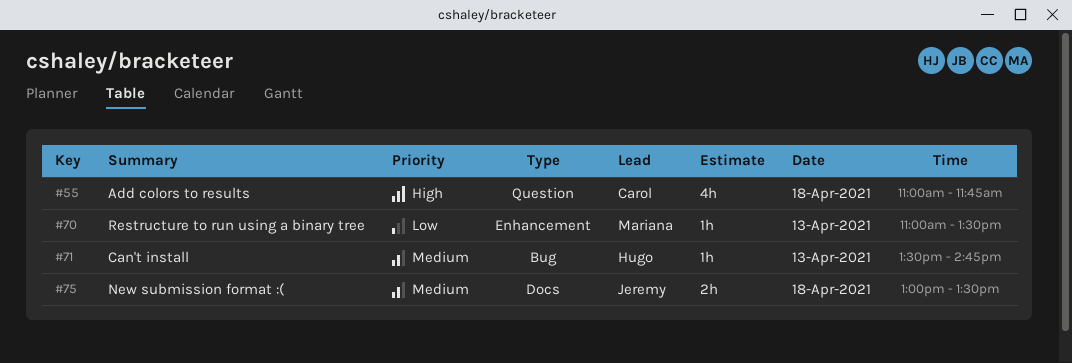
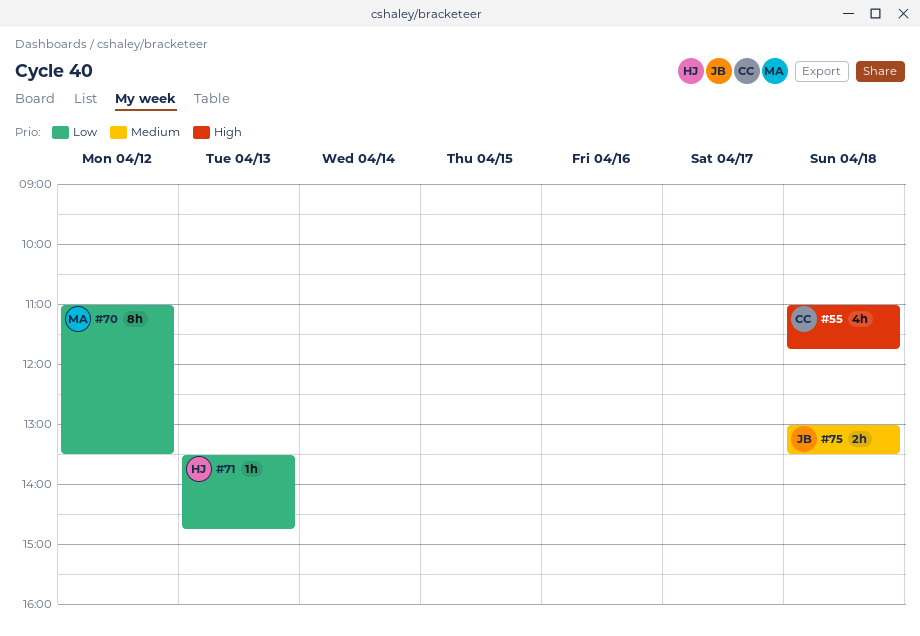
#70, estimate: 1h -> 8h
#70, day: Apr 13 -> Apr 12
#71, priority: Medium -> Low

